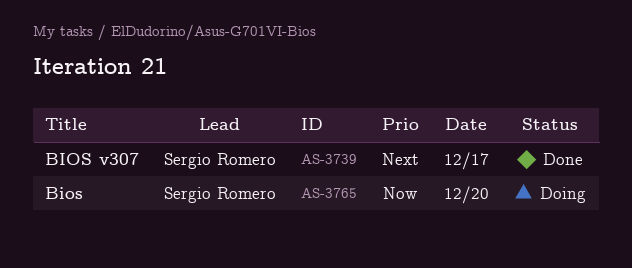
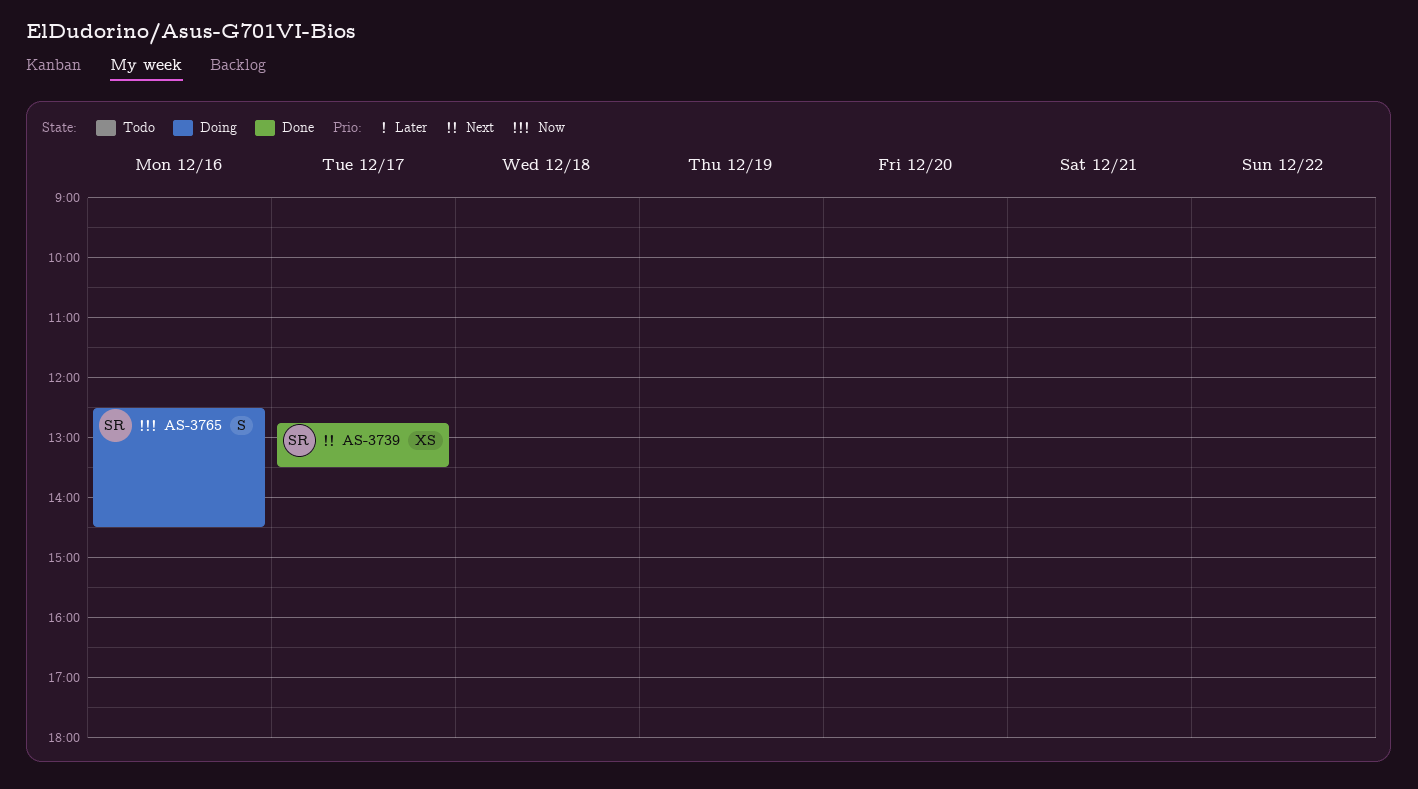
AS-3765, day: Dec 20 -> Dec 16

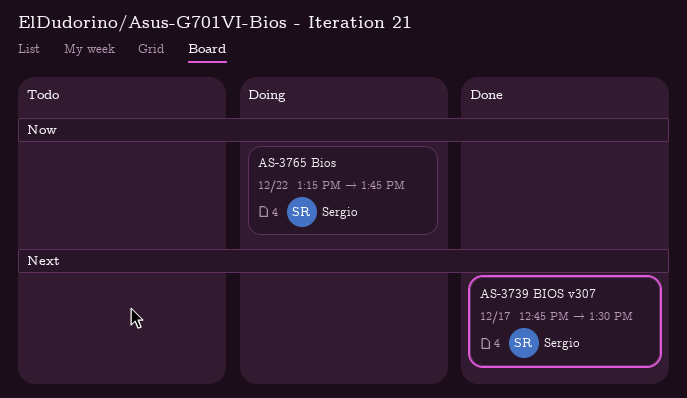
AS-3765, day: Dec 16 -> Dec 22
AS-3765, begins: 12:30 -> 13:15
AS-3765, ends: 14:30 -> 13:45

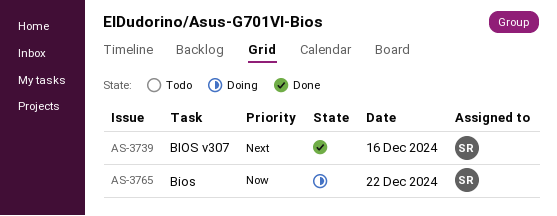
AS-3739, day: Dec 17 -> Dec 16

